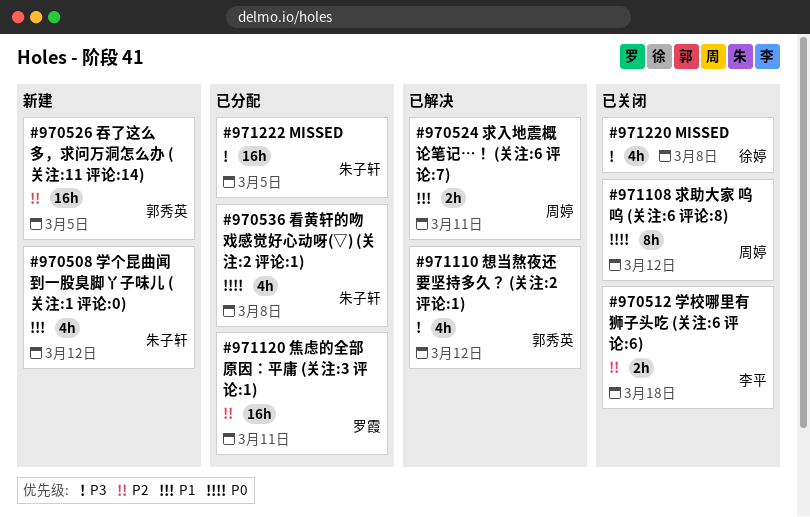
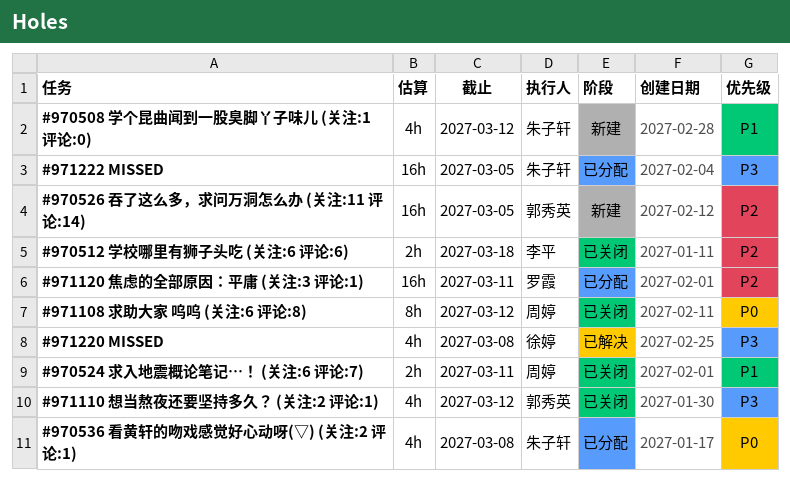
#970524 求入地震概论笔记…！ (关注:6 评论:7), status: 已解决 -> 已关闭
#971110 想当熬夜还要坚持多久？ (关注:2 评论:1), status: 已解决 -> 已关闭
#971220 MISSED, status: 已关闭 -> 已解决

